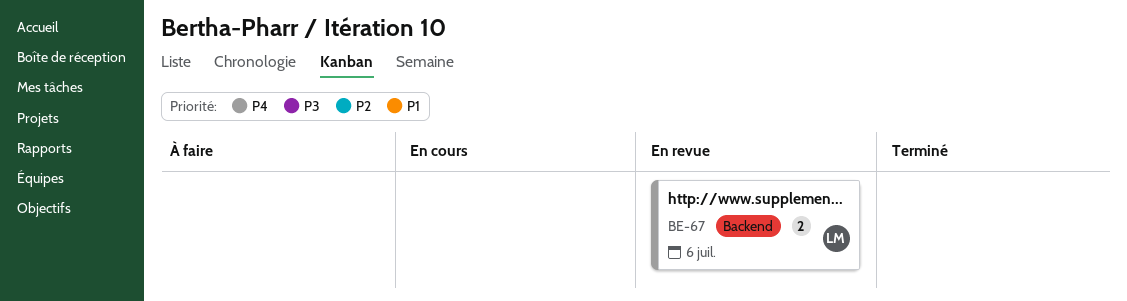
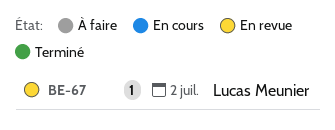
BE-67, estimate: 2 -> 1
BE-67, due: Jul 6 -> Jul 2

